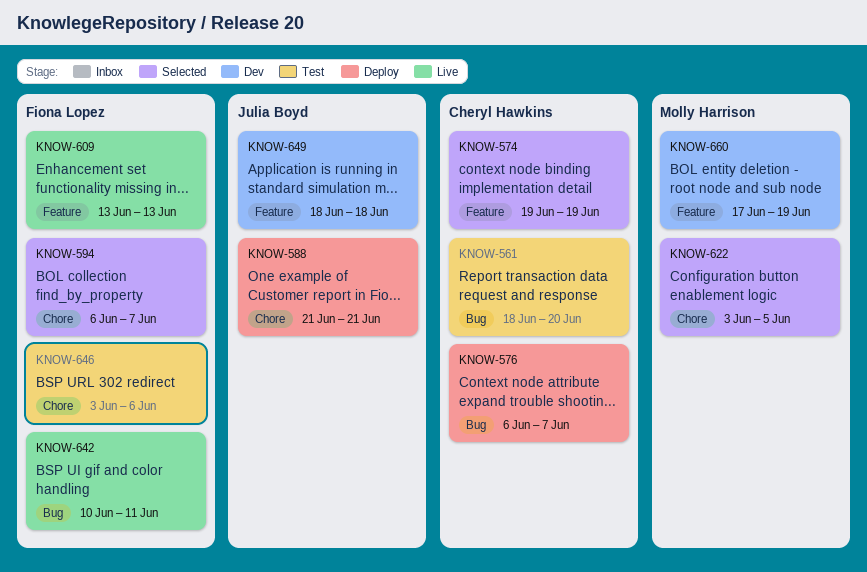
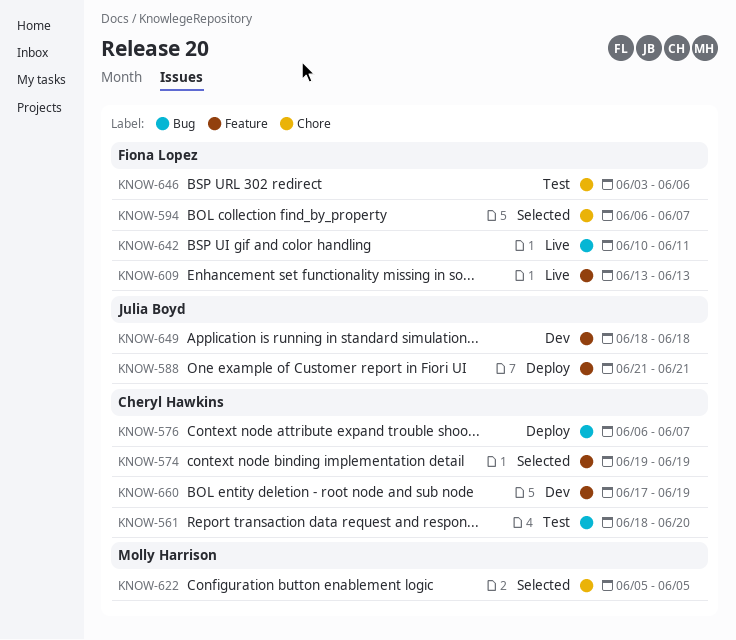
KNOW-588, label: Chore -> Feature
KNOW-622, start: Jun 3 -> Jun 5
KNOW-660, owner: Molly Harrison -> Cheryl Hawkins

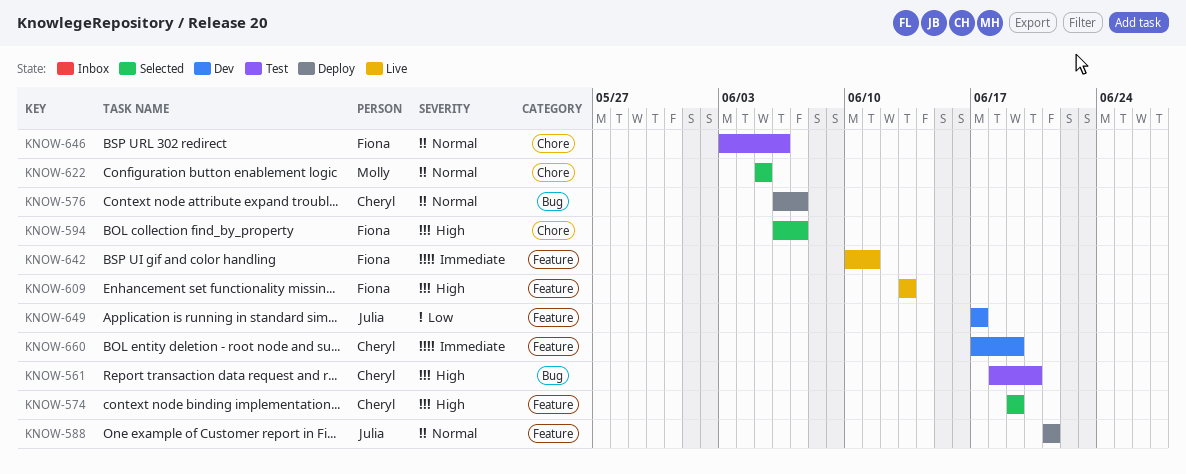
KNOW-642, label: Bug -> Feature
KNOW-649, start: Jun 18 -> Jun 17
KNOW-649, due: Jun 18 -> Jun 17

